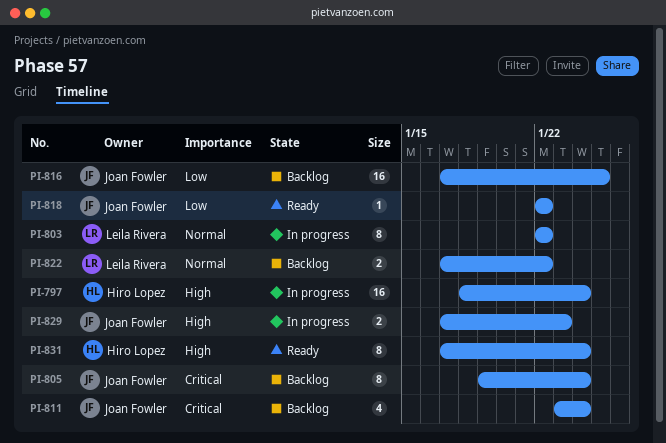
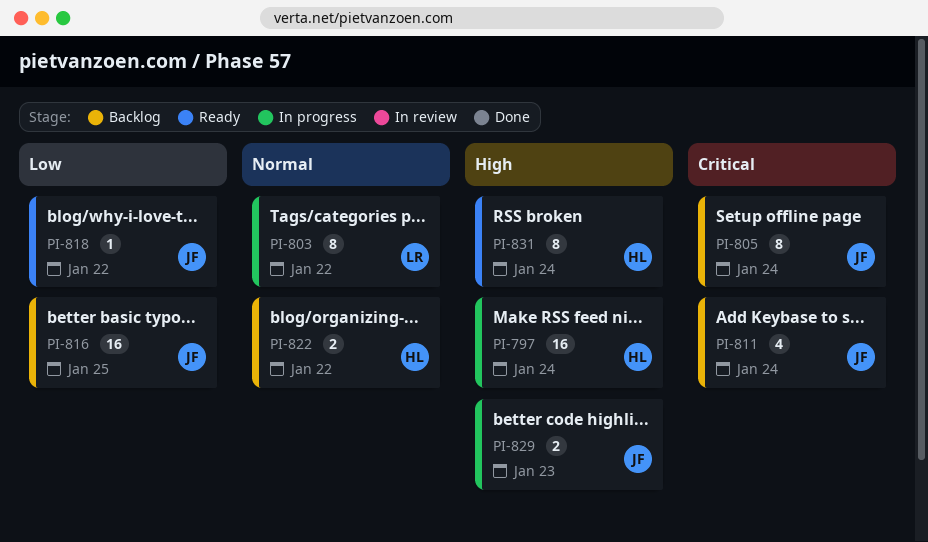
PI-822, owner: Leila Rivera -> Hiro Lopez

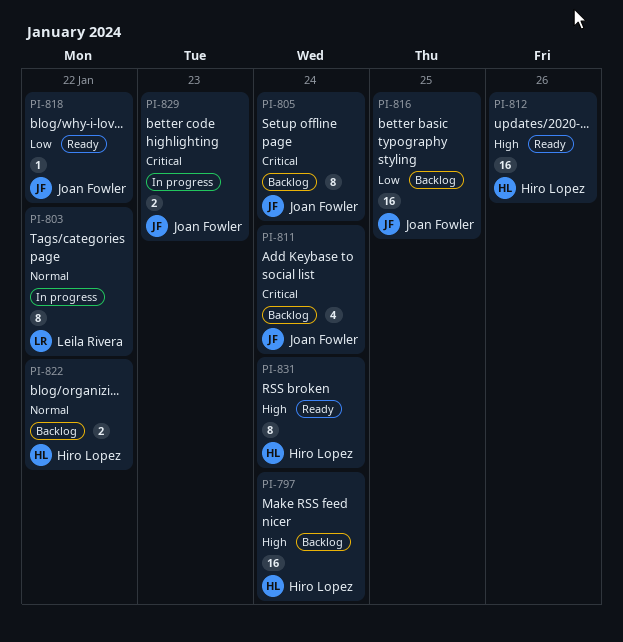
PI-797, status: In progress -> Backlog
PI-812: none -> present
PI-829, priority: High -> Critical

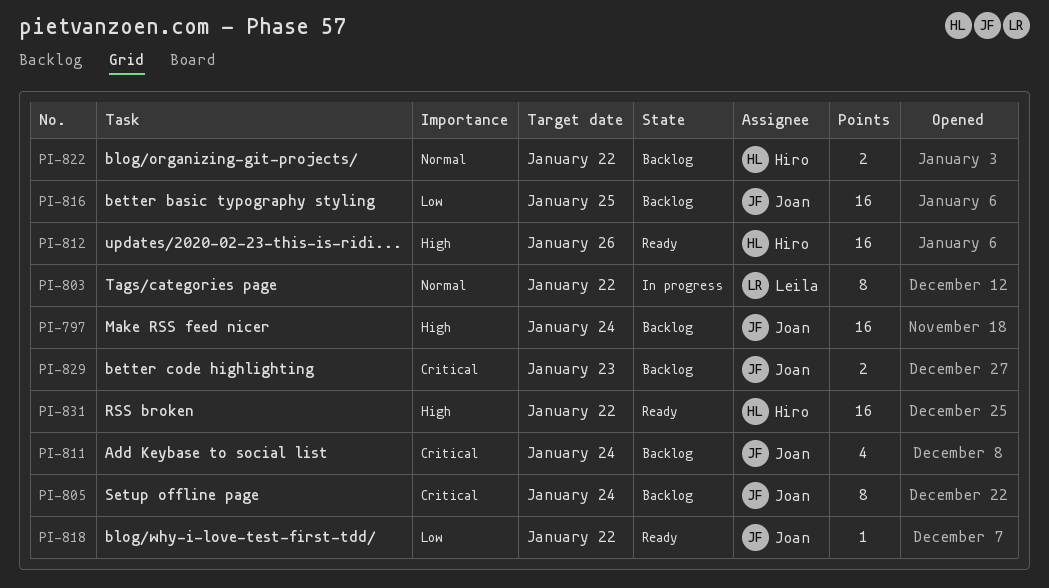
PI-797, owner: Hiro Lopez -> Joan Fowler
PI-829, status: In progress -> Backlog
PI-831, estimate: 8 -> 16
PI-831, due: Jan 24 -> Jan 22

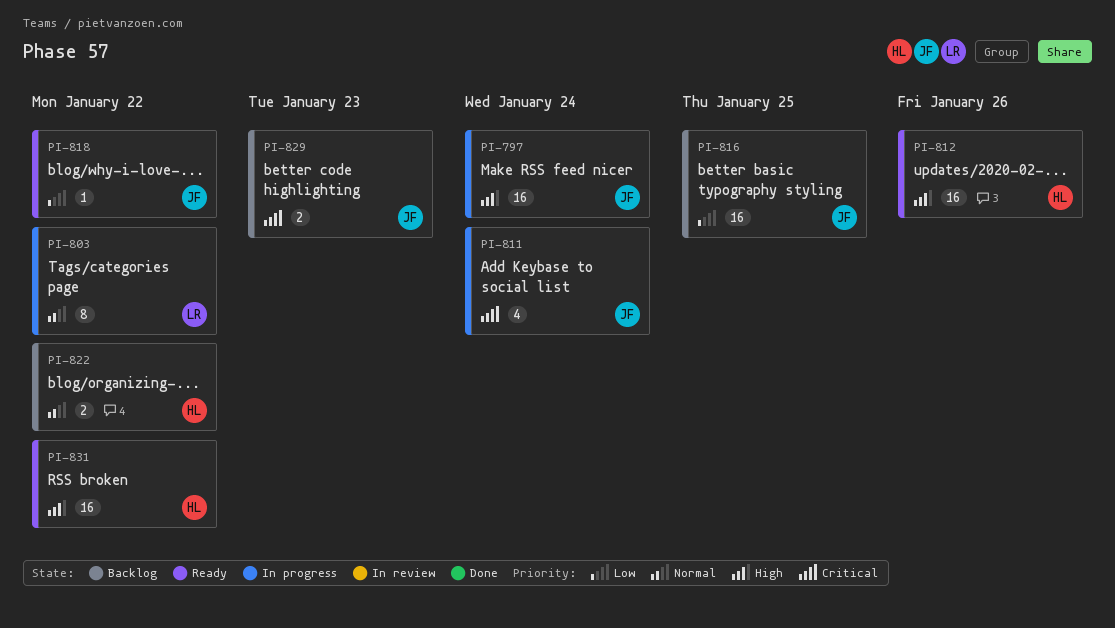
PI-797, status: Backlog -> In progress
PI-805: present -> none
PI-811, status: Backlog -> In progress

